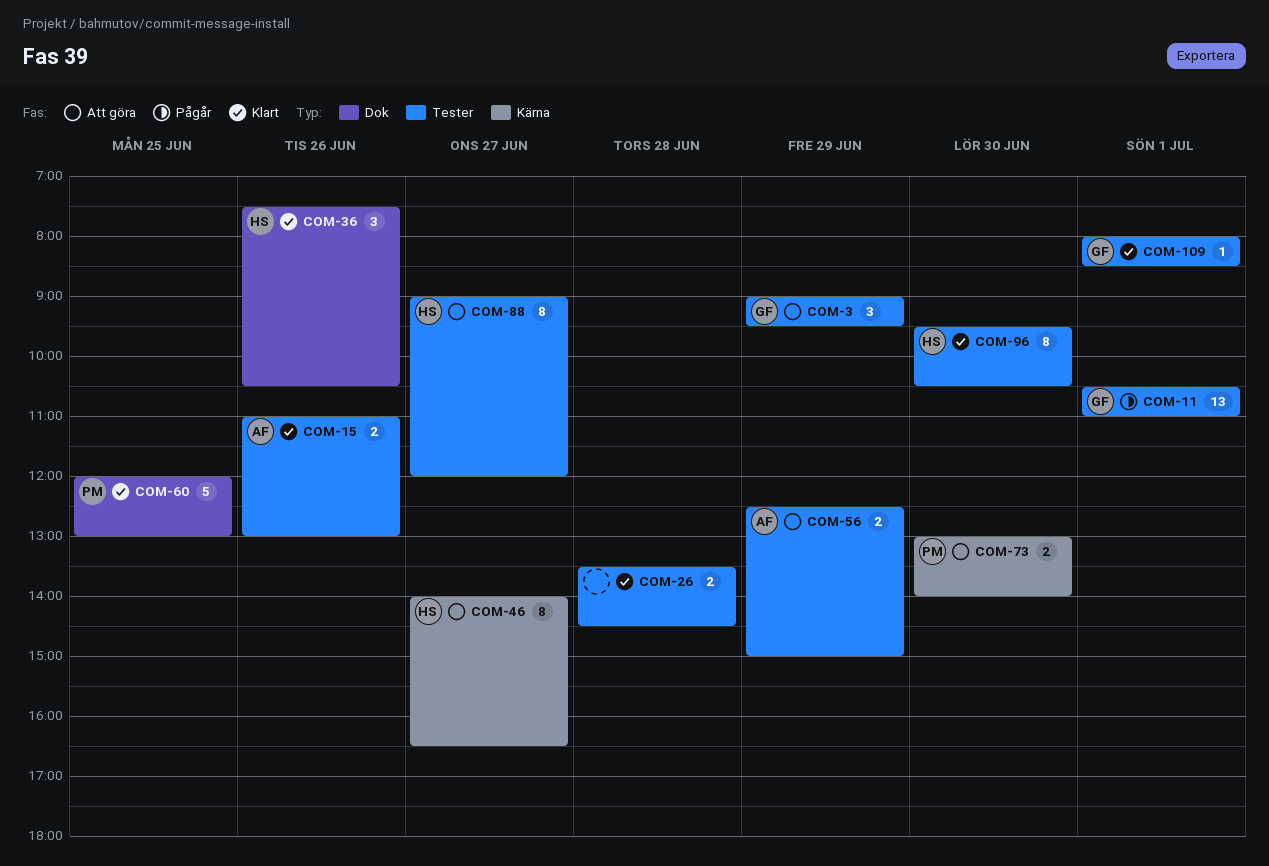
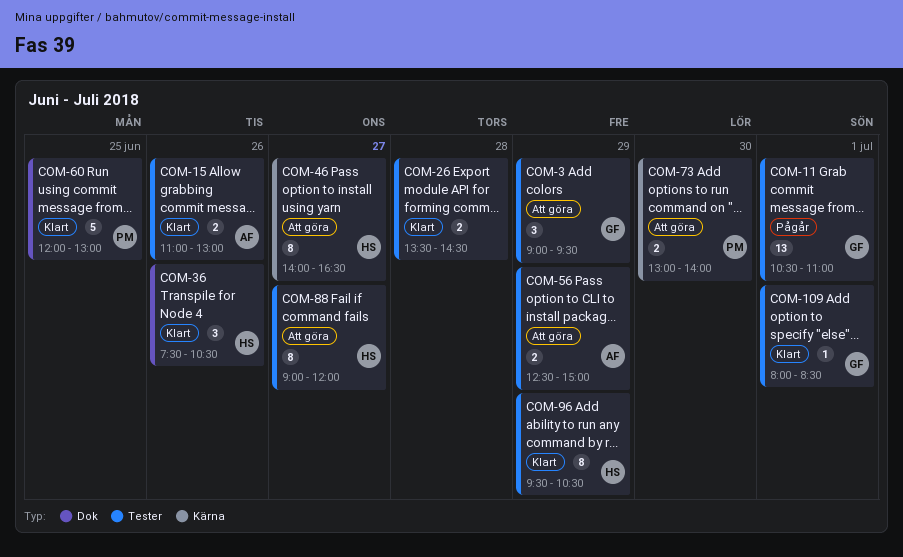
COM-96, day: Jun 30 -> Jun 29

